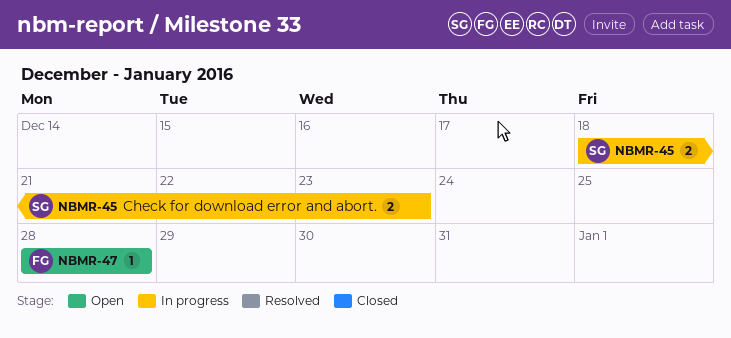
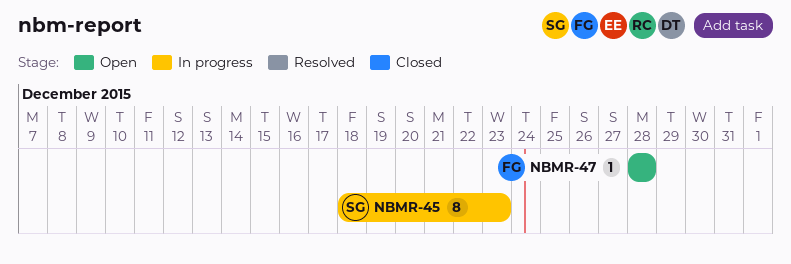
NBMR-45, estimate: 2 -> 8

